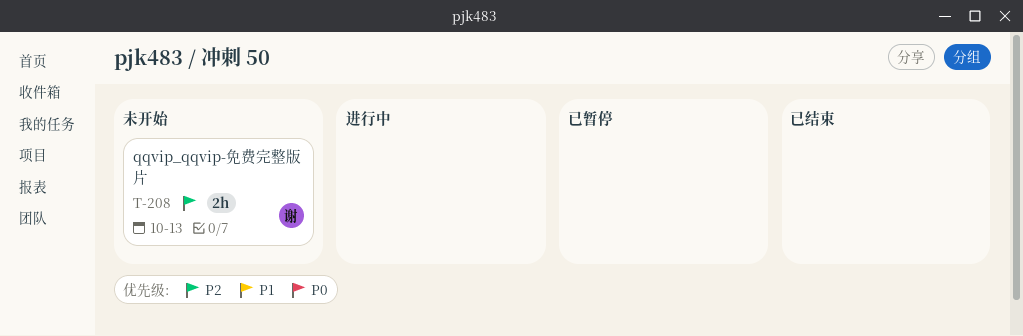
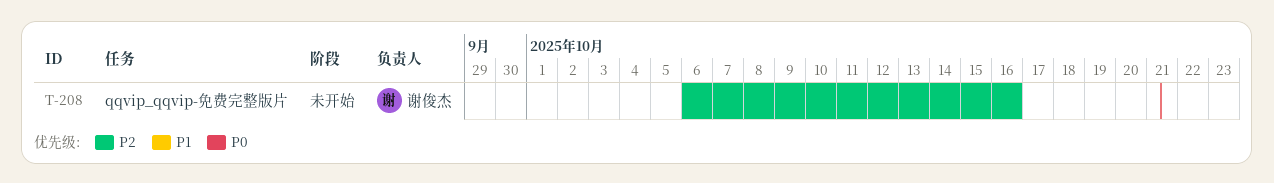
T-208, due: Oct 13 -> Oct 16

